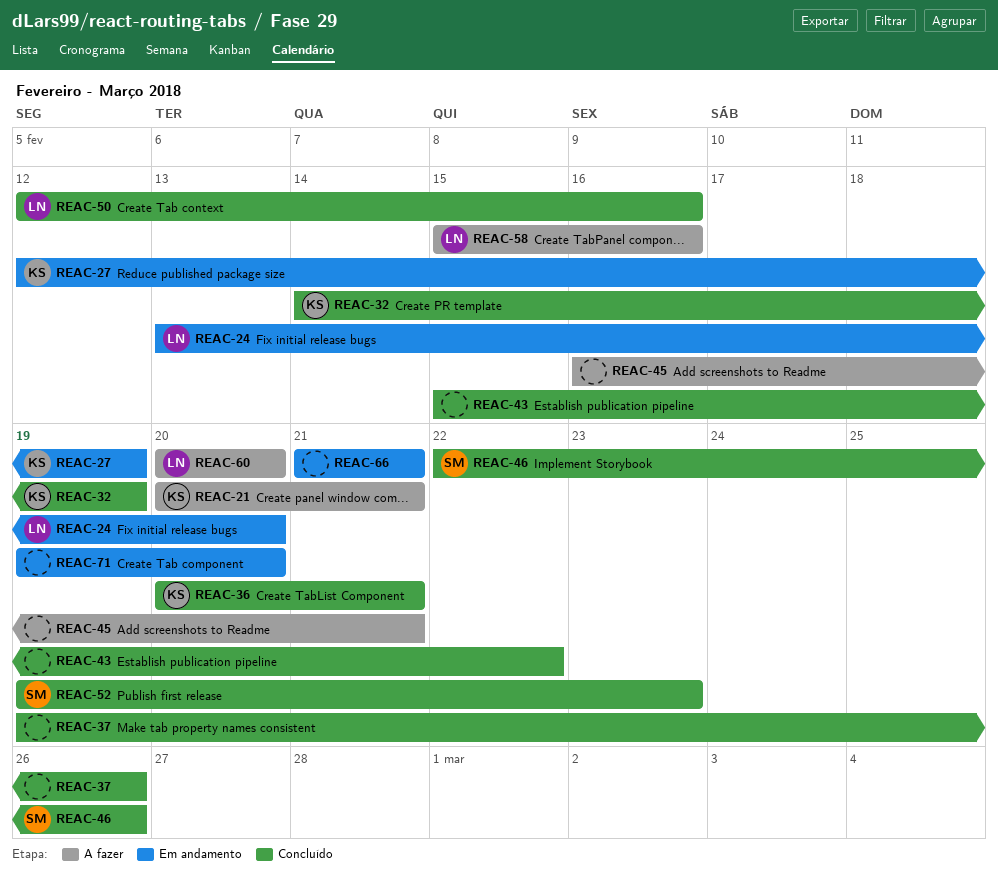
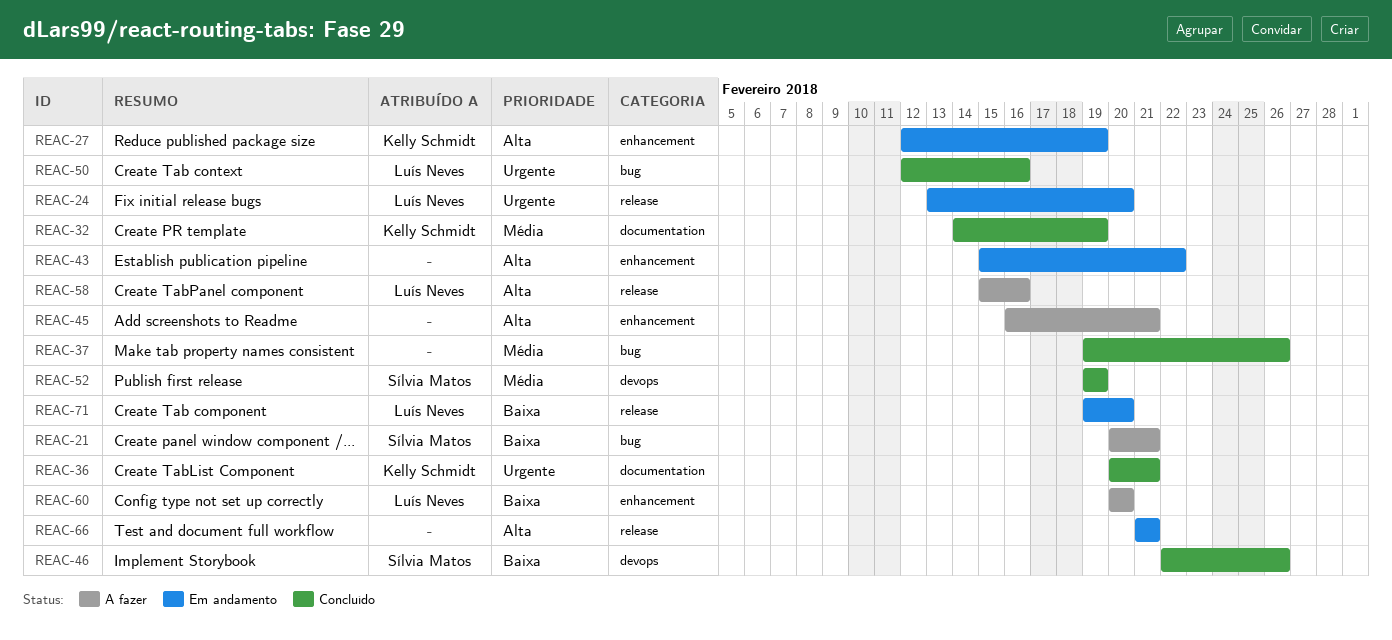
REAC-21, owner: Kelly Schmidt -> Sílvia Matos
REAC-43, status: Concluído -> Em andamento
REAC-52, due: Feb 23 -> Feb 19
REAC-71, owner: none -> Luís Neves

